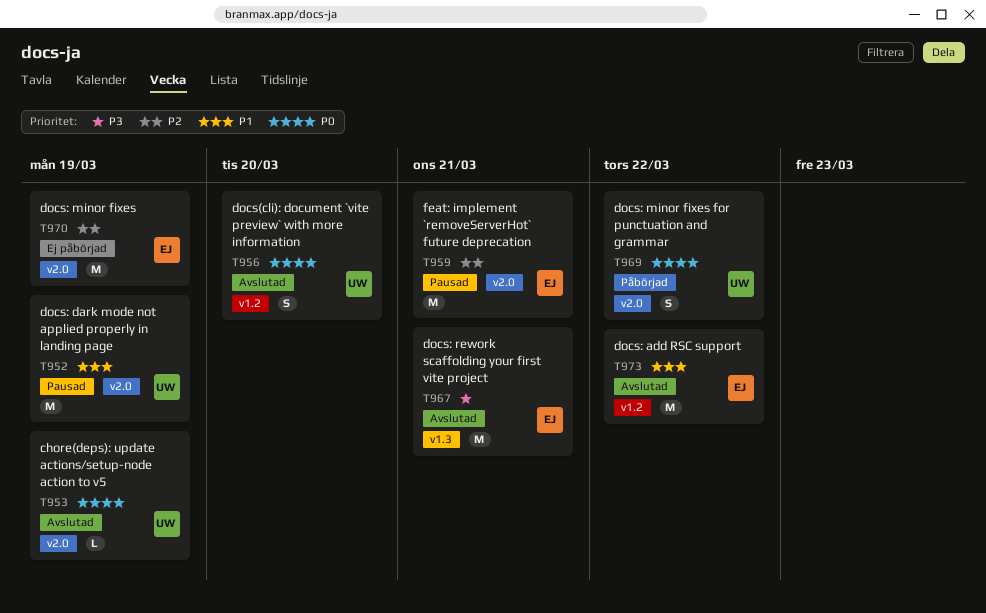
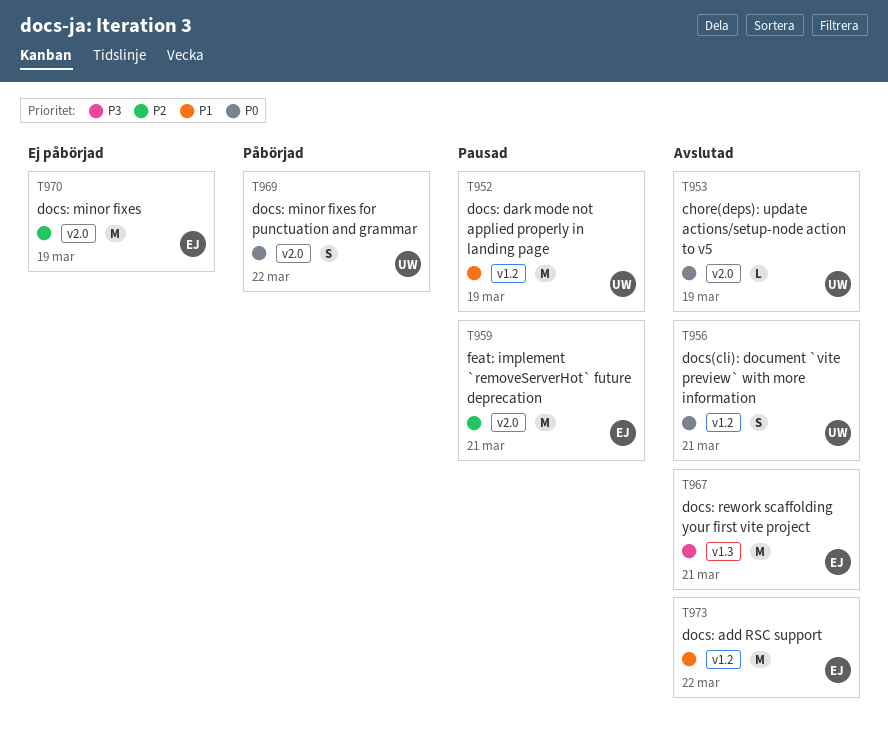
T952, label: v2.0 -> v1.2
T956, due: Mar 20 -> Mar 21

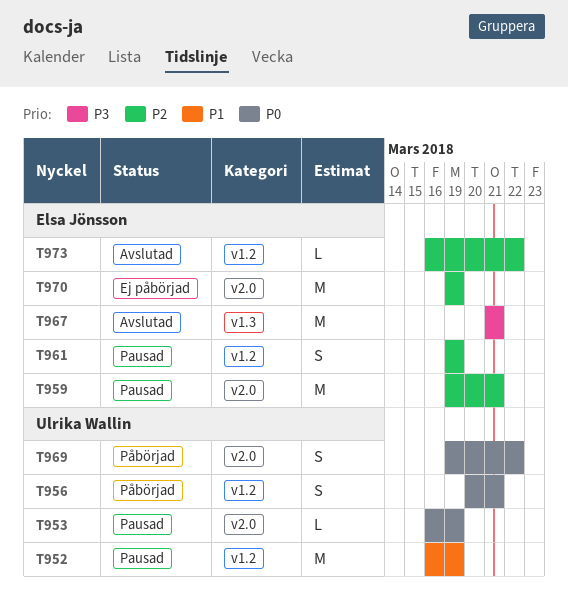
T953, status: Avslutad -> Pausad
T956, status: Avslutad -> Påbörjad
T961: none -> present
T973, priority: P1 -> P2
T973, estimate: M -> L

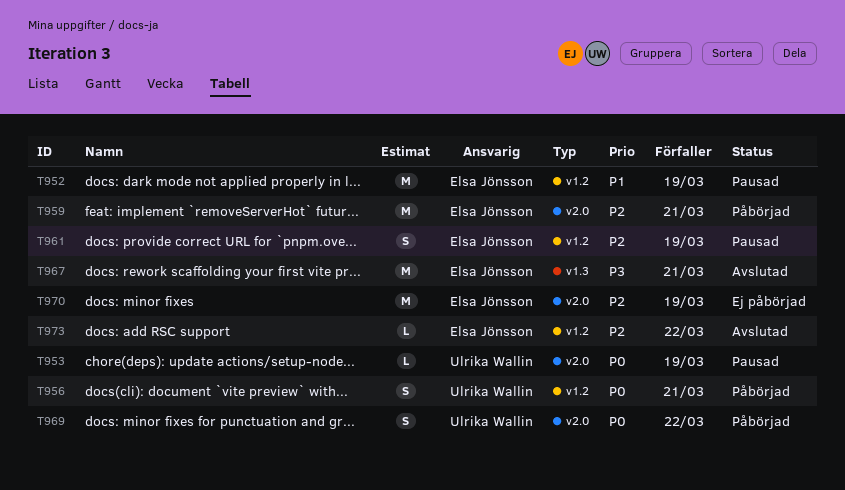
T952, owner: Ulrika Wallin -> Elsa Jönsson
T959, status: Pausad -> Påbörjad

